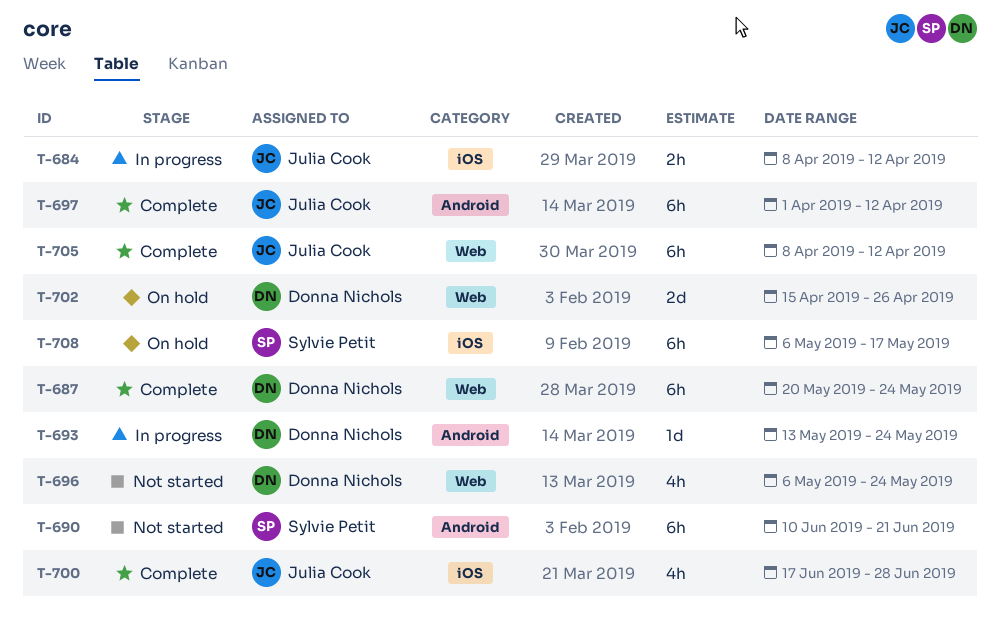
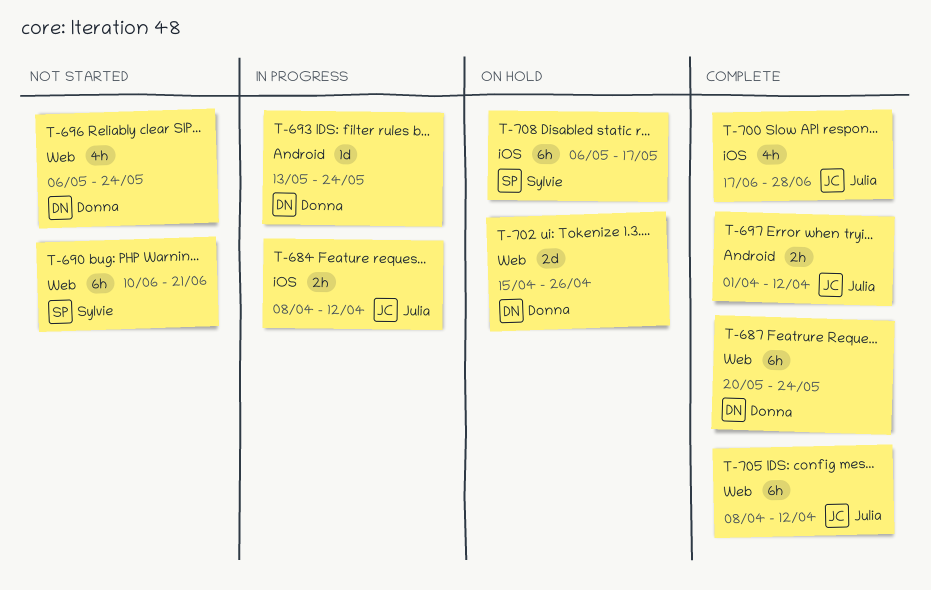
T-690, label: Android -> Web
T-697, estimate: 6h -> 2h

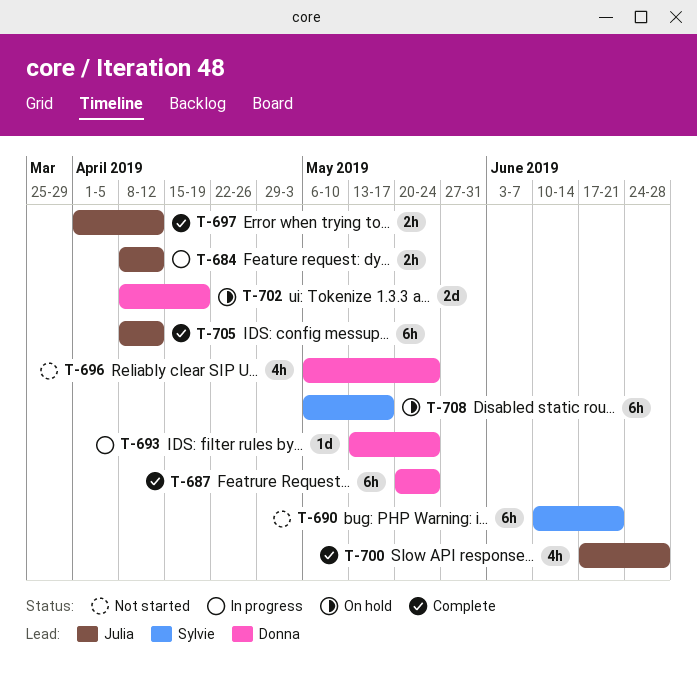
T-702, start: Apr 15 -> Apr 8
T-702, due: Apr 26 -> Apr 19

